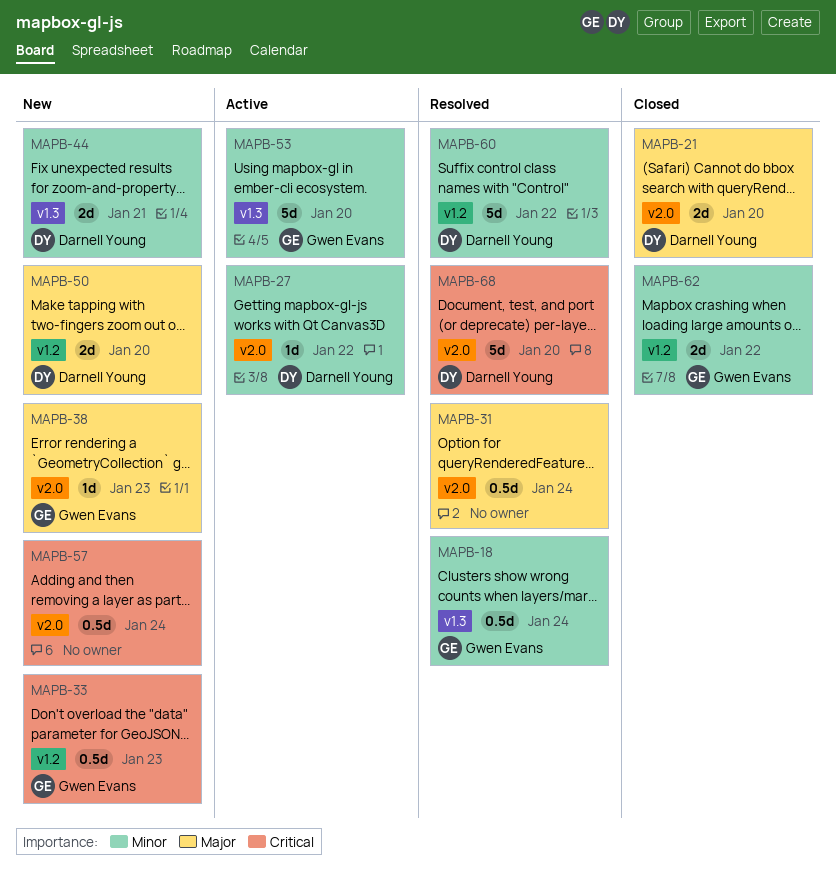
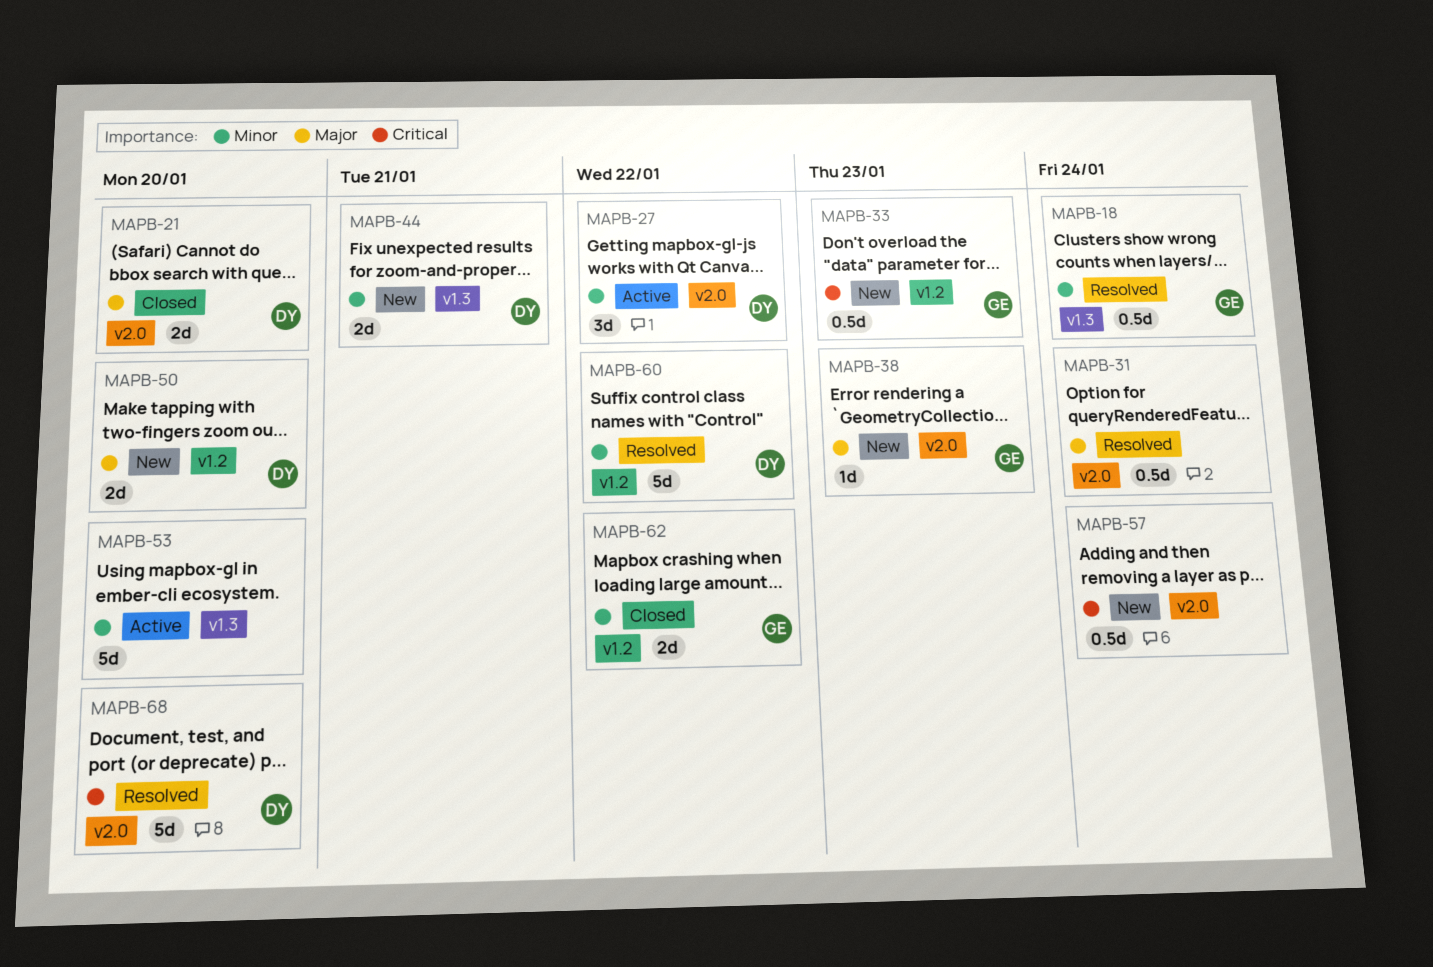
MAPB-27, estimate: 1d -> 3d
MAPB-53, owner: Gwen Evans -> none

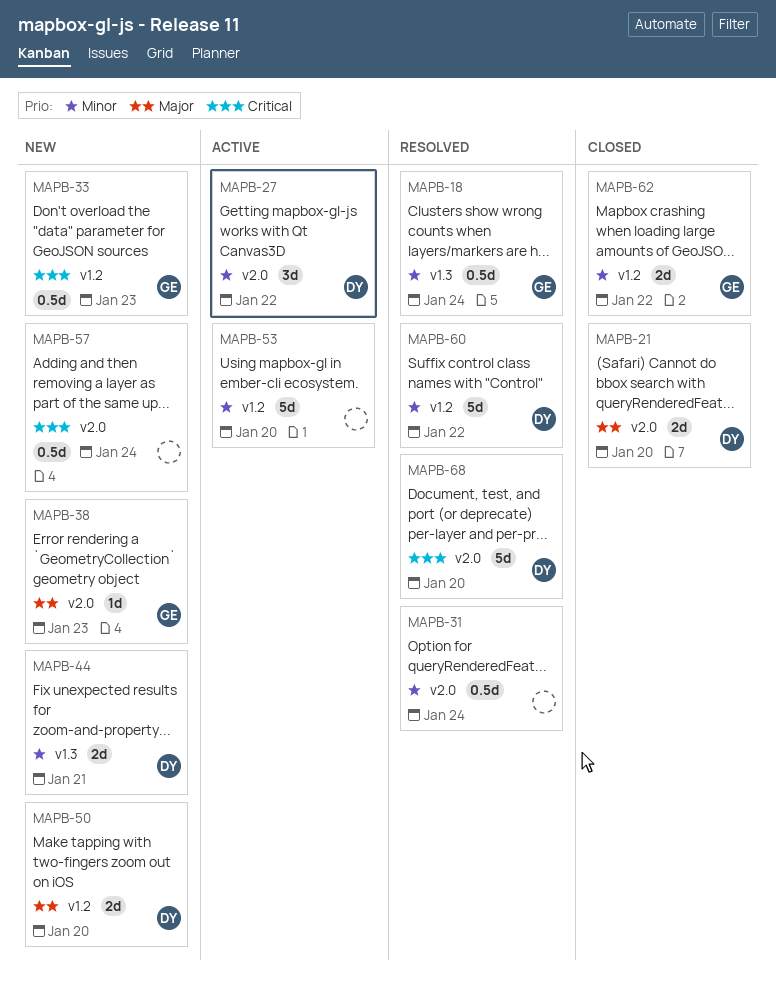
MAPB-31, priority: Major -> Minor
MAPB-53, label: v1.3 -> v1.2

